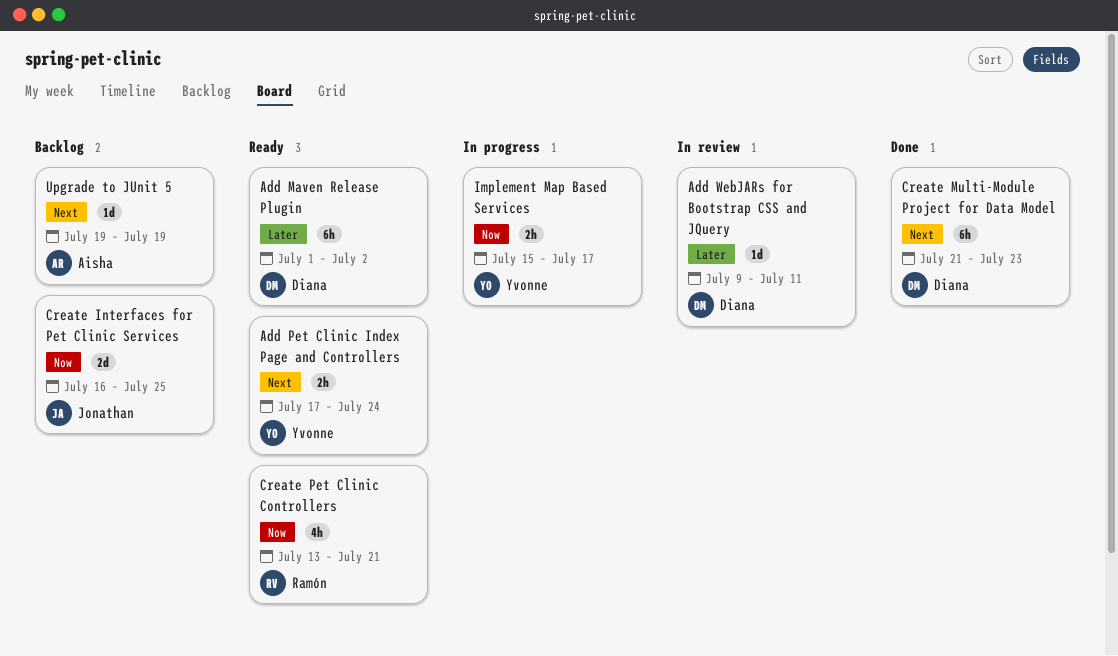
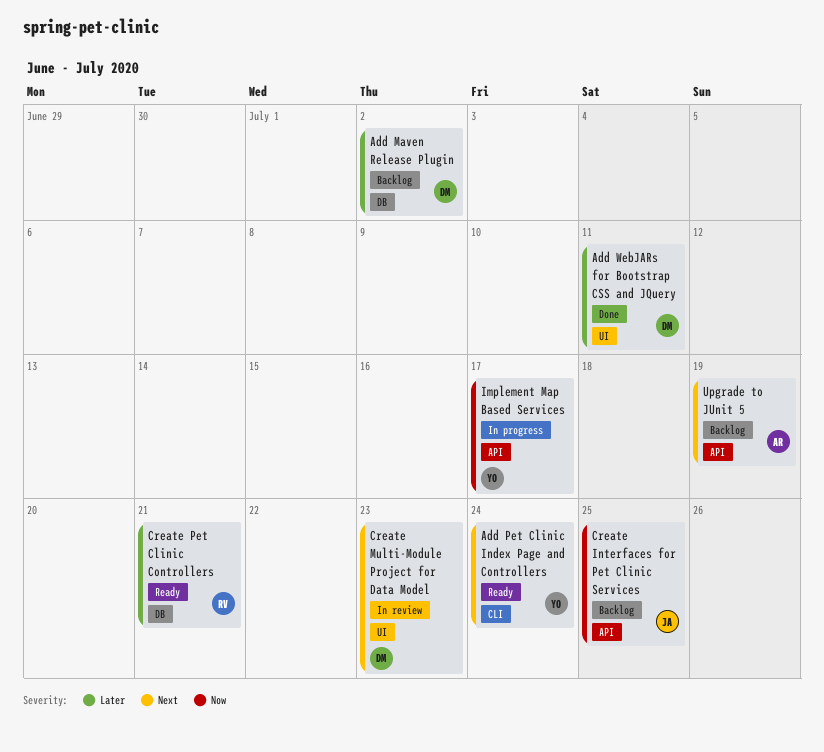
Add Maven Release Plugin, status: Ready -> Backlog
Add WebJARs for Bootstrap CSS and JQuery, status: In review -> Done
Create Multi-Module Project for Data Model, status: Done -> In review
Create Pet Clinic Controllers, priority: Now -> Later

